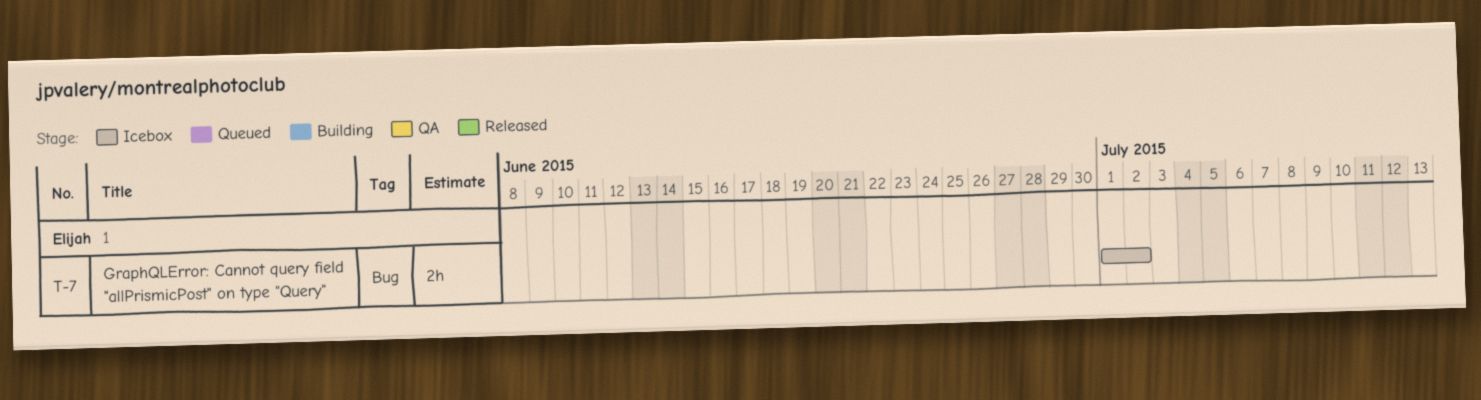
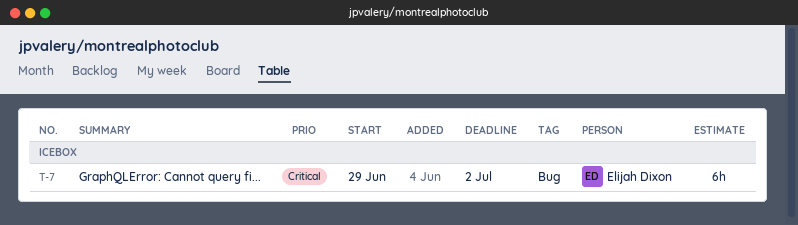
T-7, estimate: 2h -> 6h
T-7, start: Jul 1 -> Jun 29

